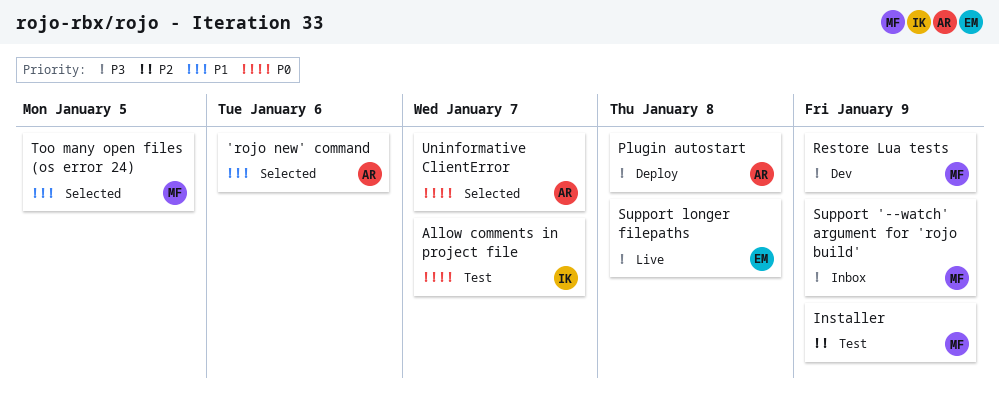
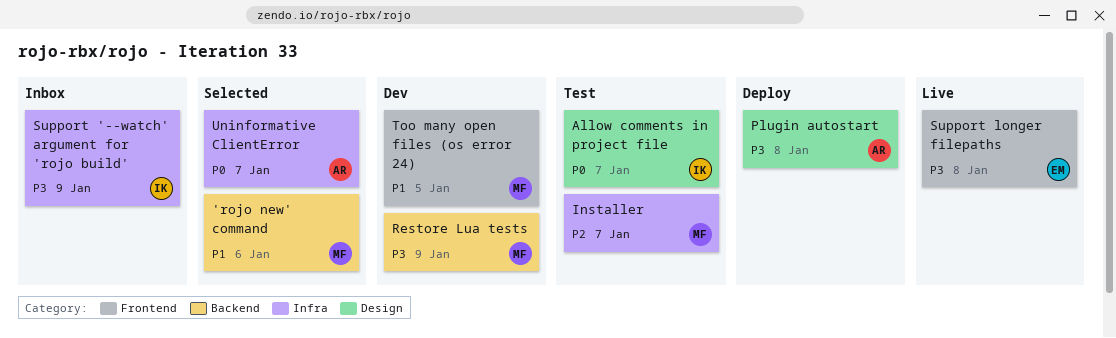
'rojo new' command, owner: AR -> MF
Installer, due: Jan 9 -> Jan 7
Support '--watch' argument for 'rojo build', owner: MF -> IK
Too many open files (os error 24), status: Selected -> Dev

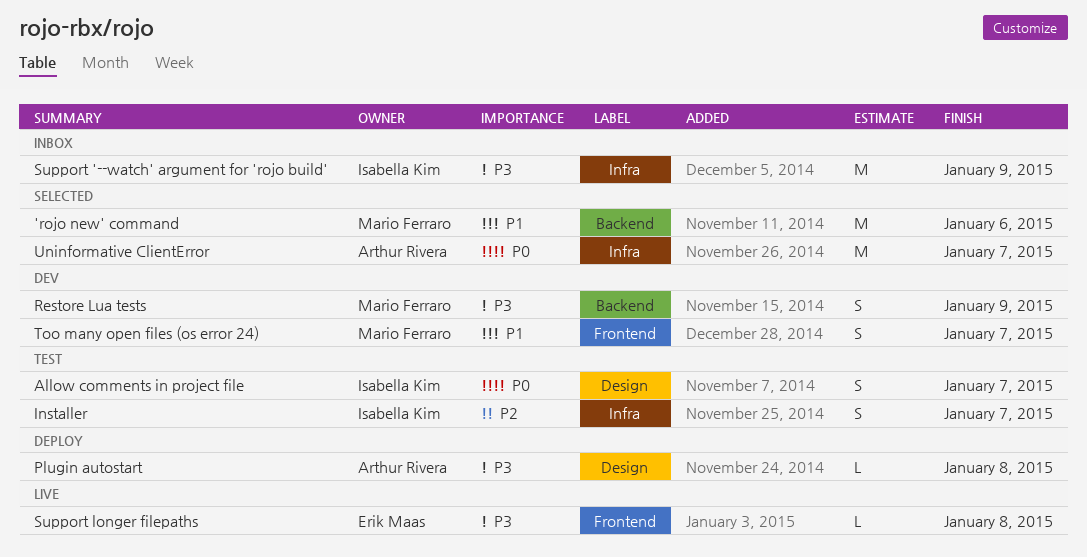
Installer, owner: Mario Ferraro -> Isabella Kim
Too many open files (os error 24), due: Jan 5 -> Jan 7

